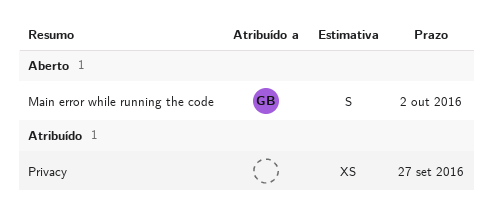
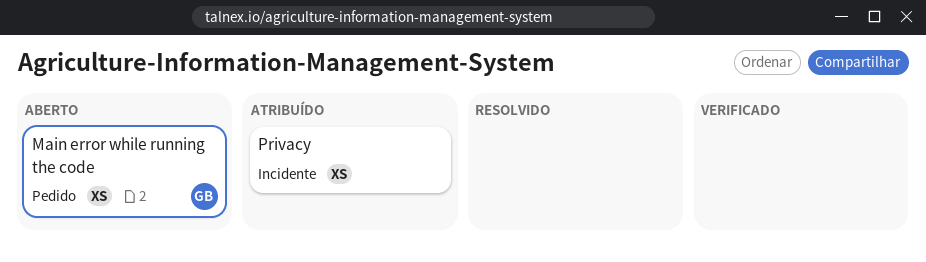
Main error while running the code, estimate: S -> XS

